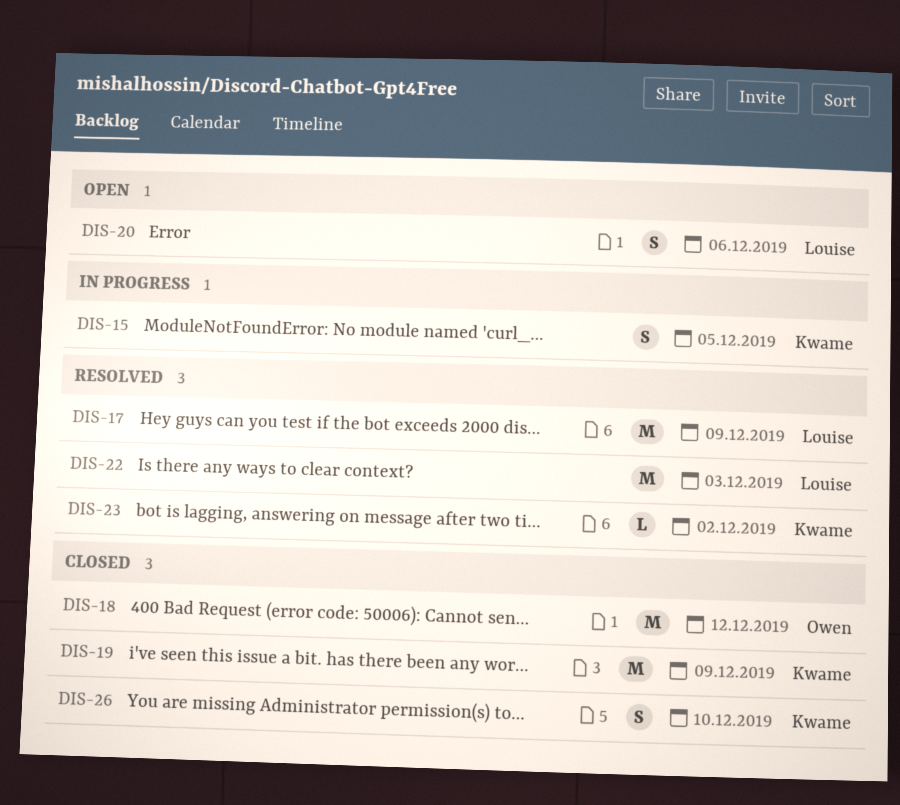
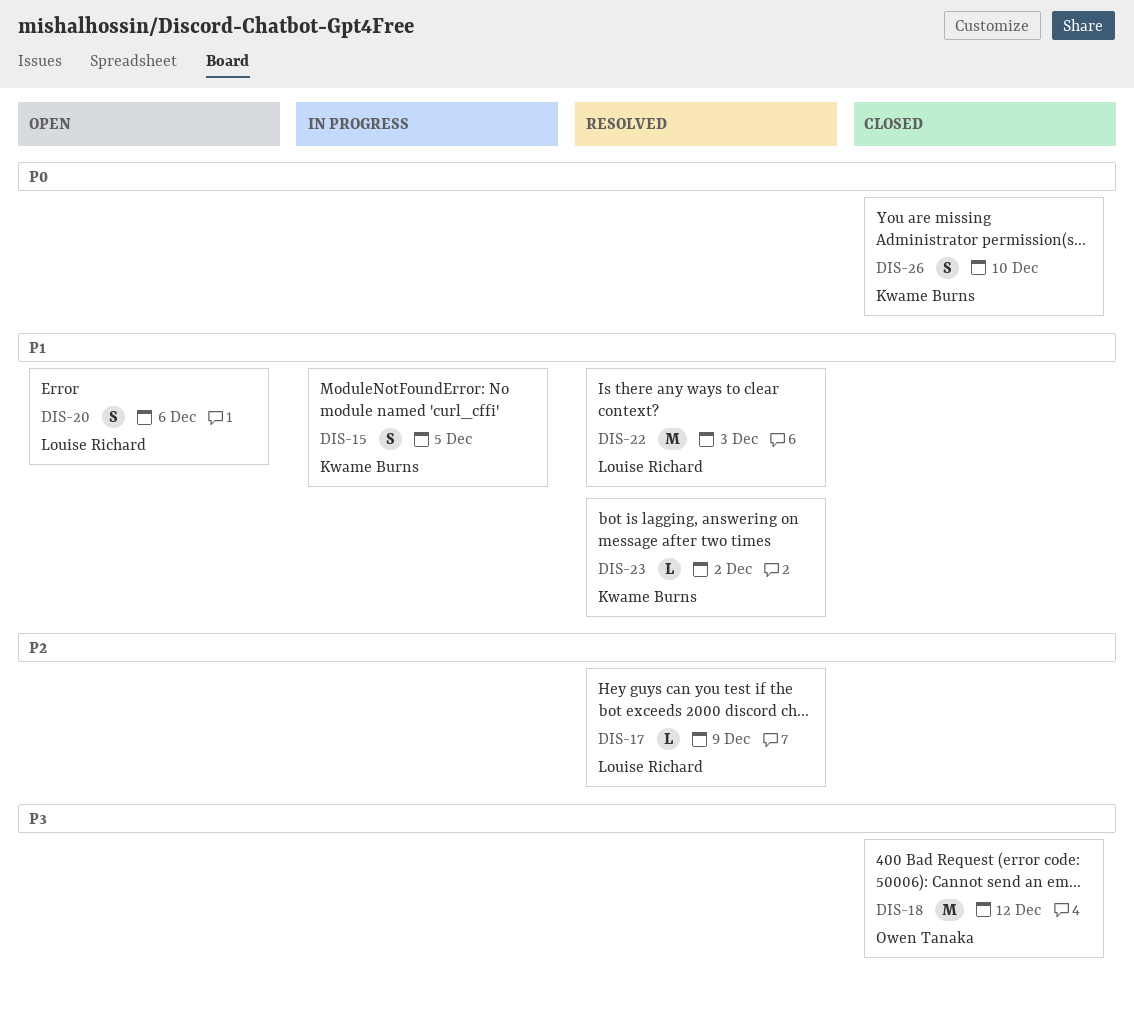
DIS-17, estimate: M -> L
DIS-19: present -> none

